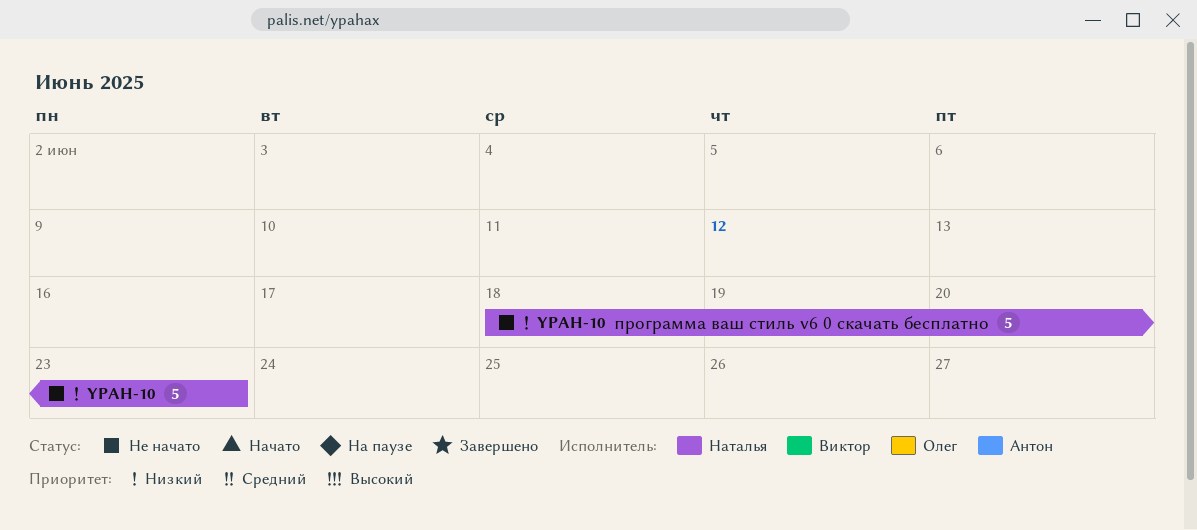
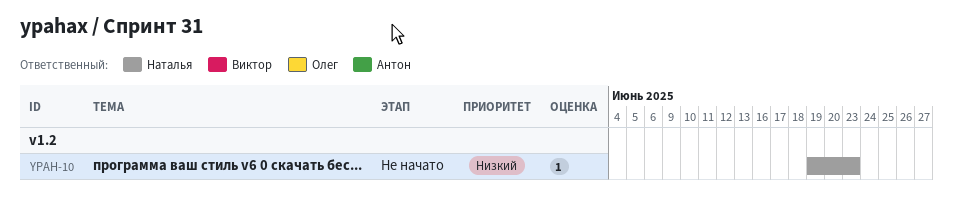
YPAH-10, estimate: 5 -> 1
YPAH-10, start: Jun 18 -> Jun 19

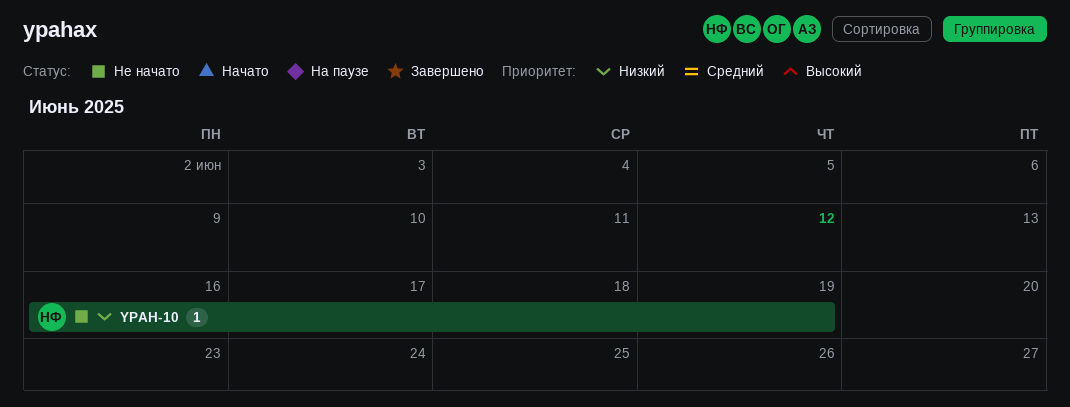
YPAH-10, start: Jun 19 -> Jun 16
YPAH-10, due: Jun 23 -> Jun 19

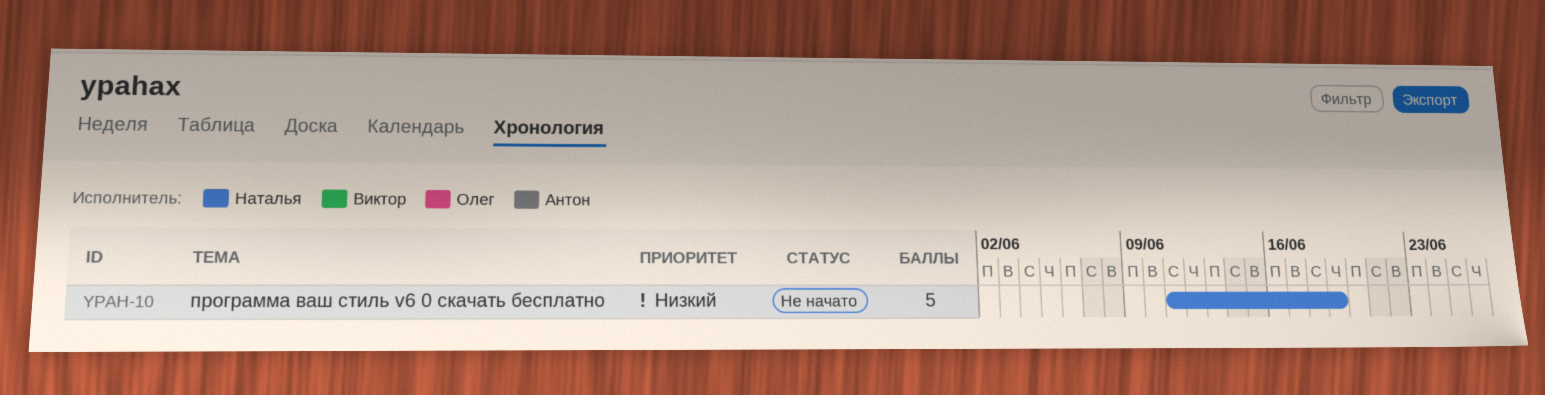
YPAH-10, estimate: 1 -> 5
YPAH-10, start: Jun 16 -> Jun 11

